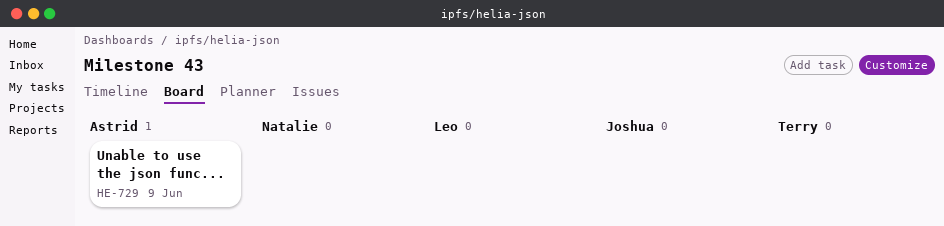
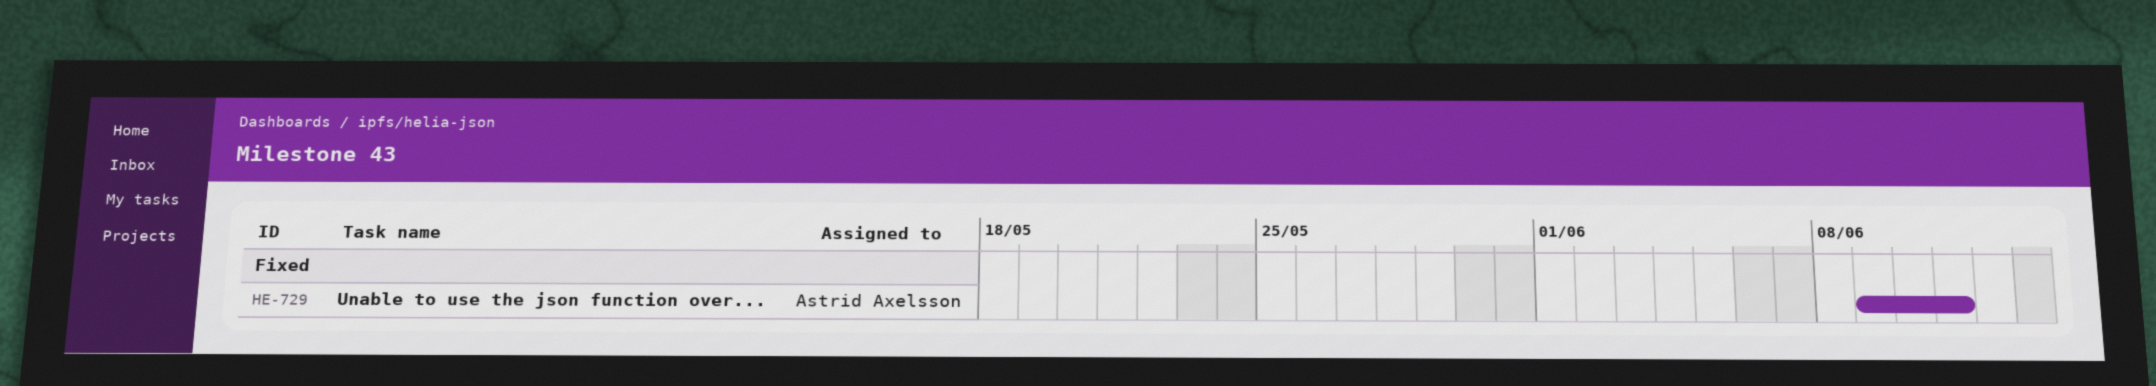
HE-729, due: Jun 9 -> Jun 11

